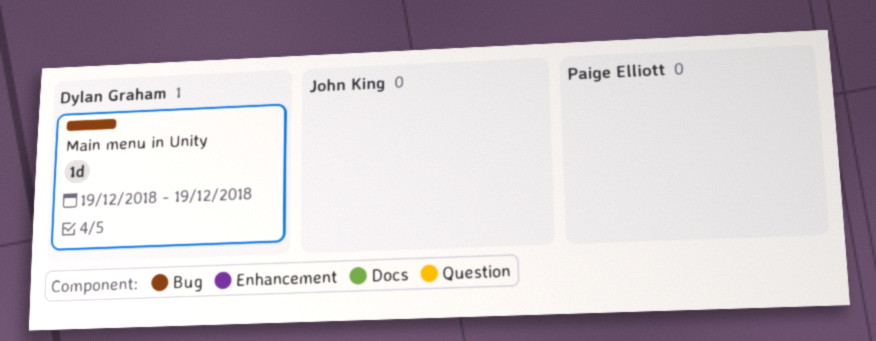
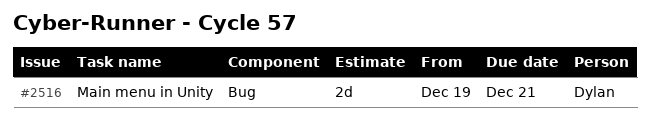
Main menu in Unity, estimate: 1d -> 2d
Main menu in Unity, due: Dec 19 -> Dec 21

